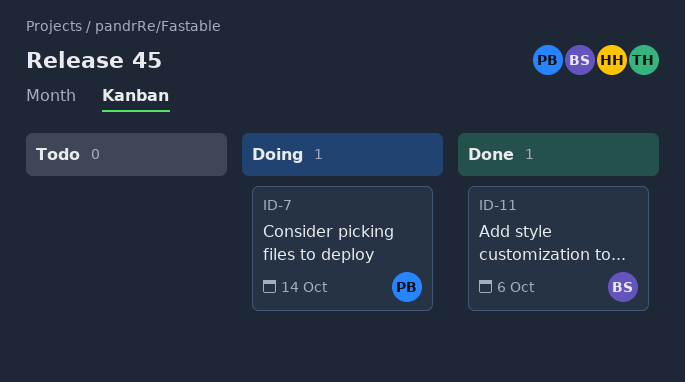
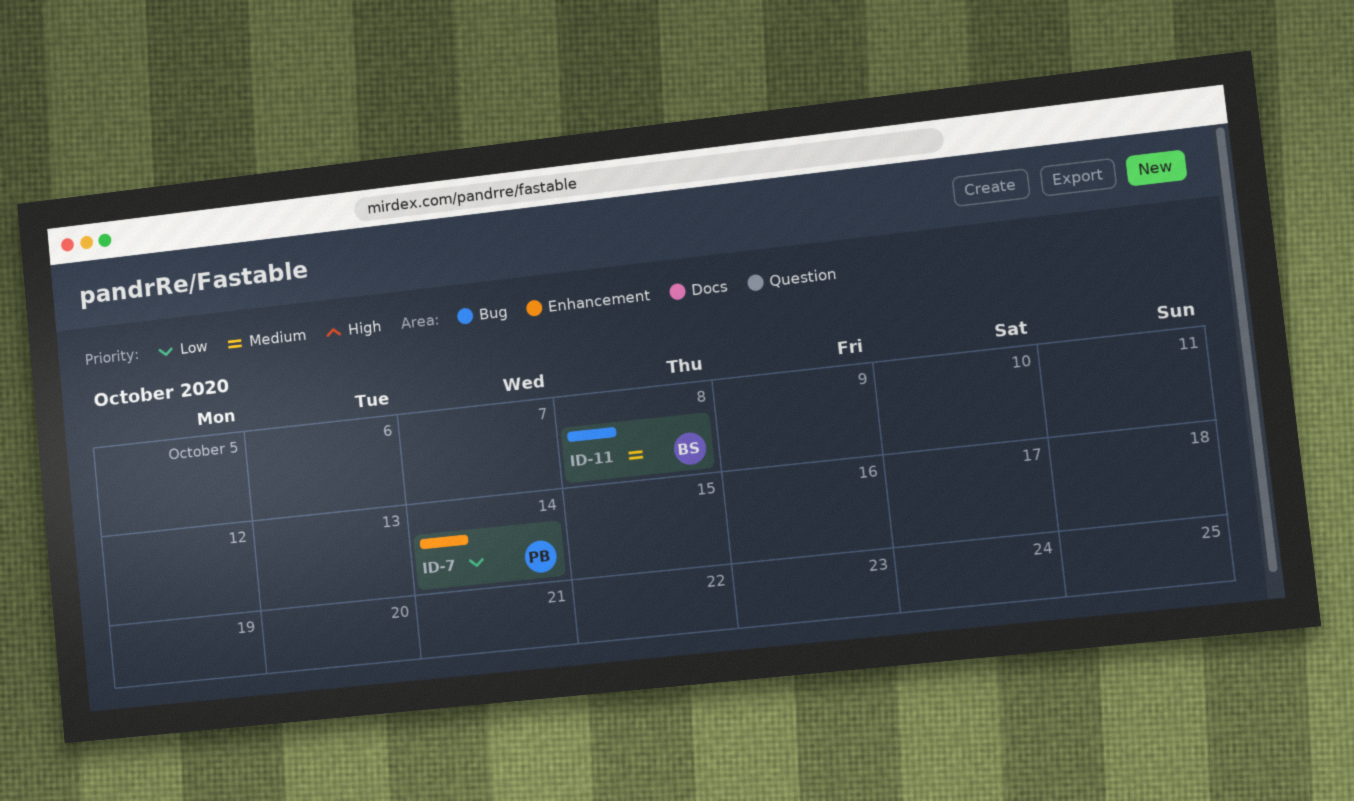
ID-11, due: Oct 6 -> Oct 8

